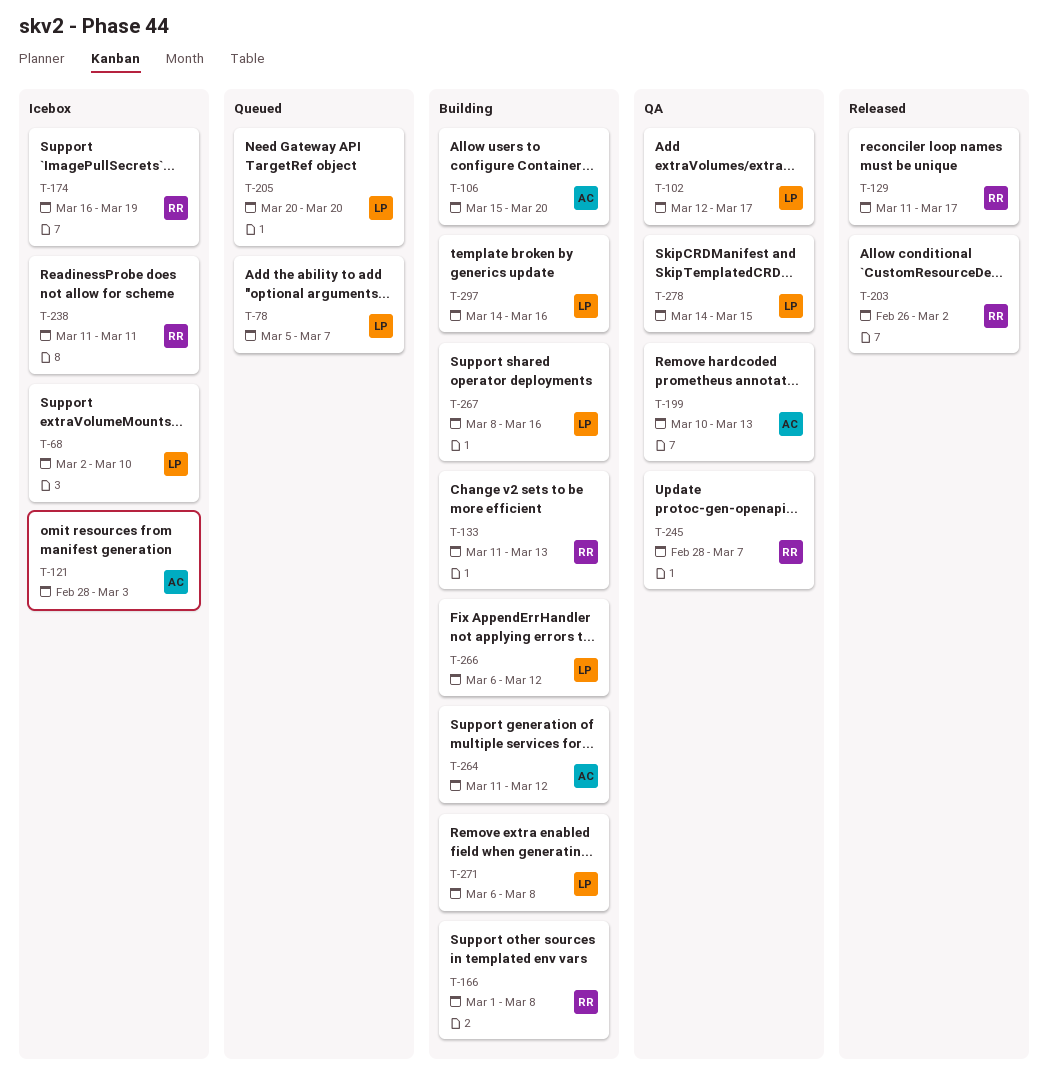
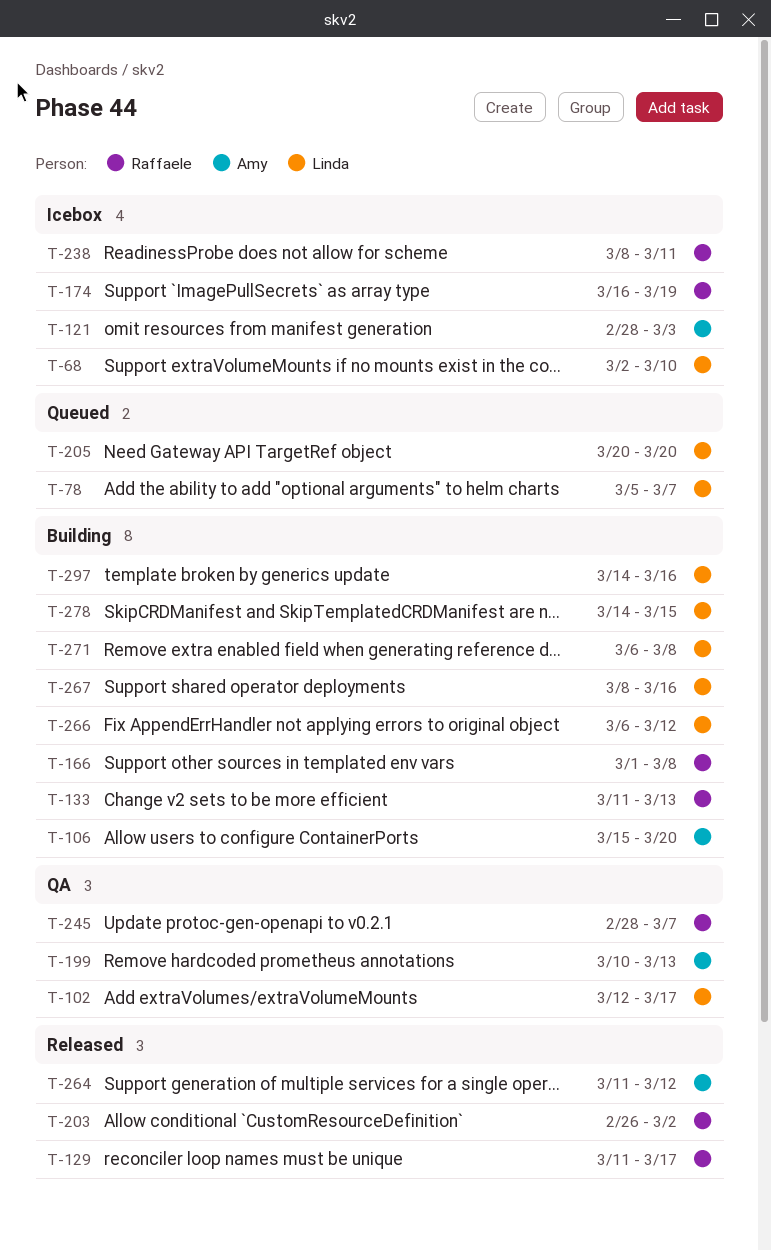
T-238, start: Mar 11 -> Mar 8
T-264, status: Building -> Released
T-278, status: QA -> Building

